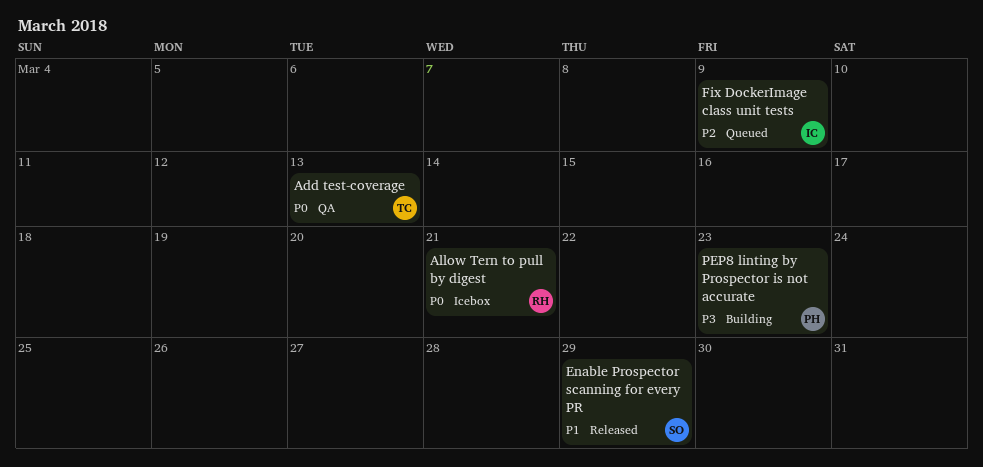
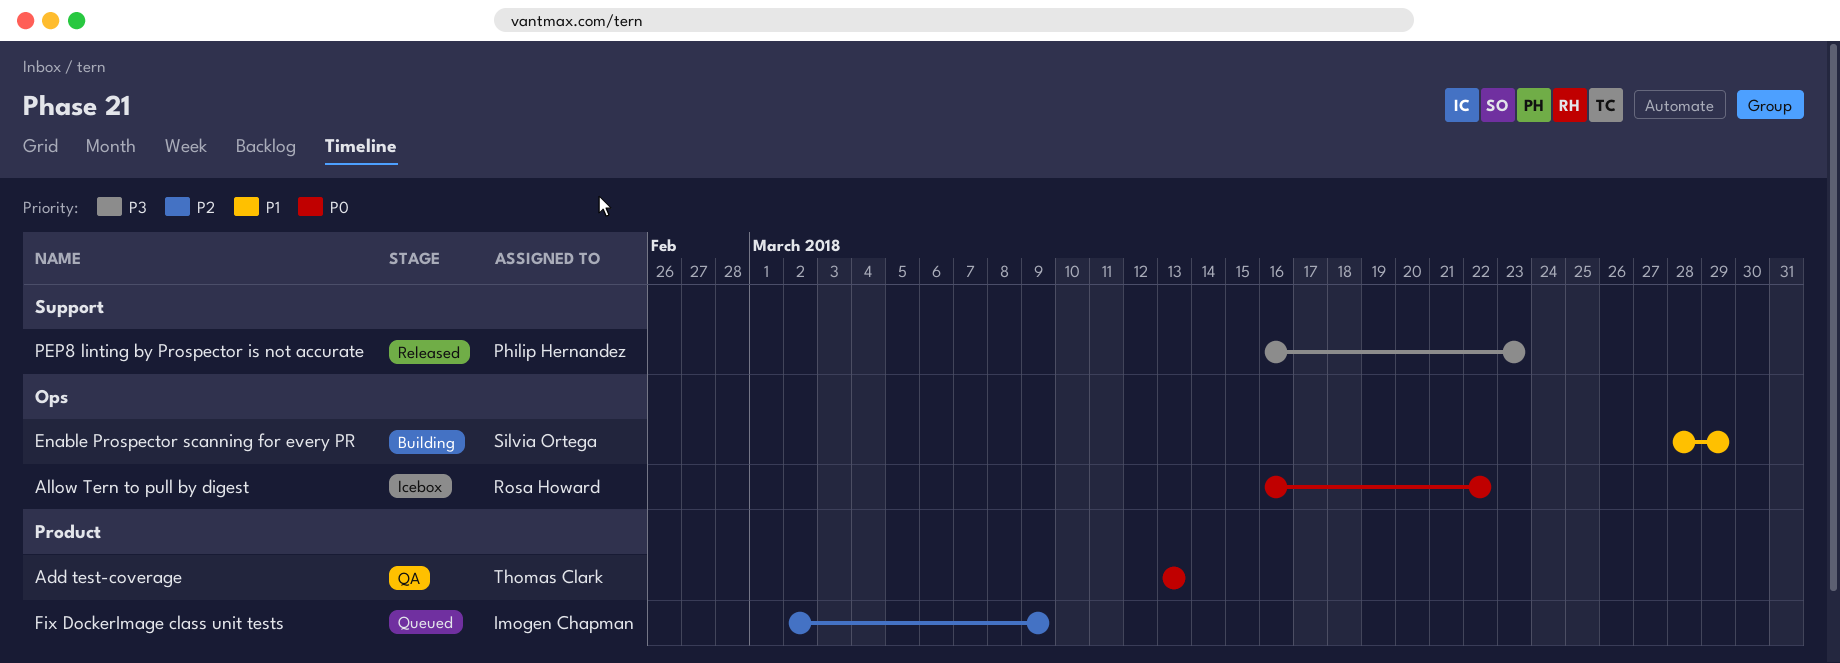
Allow Tern to pull by digest, due: Mar 21 -> Mar 22
Enable Prospector scanning for every PR, status: Released -> Building
PEP8 linting by Prospector is not accurate, status: Building -> Released

